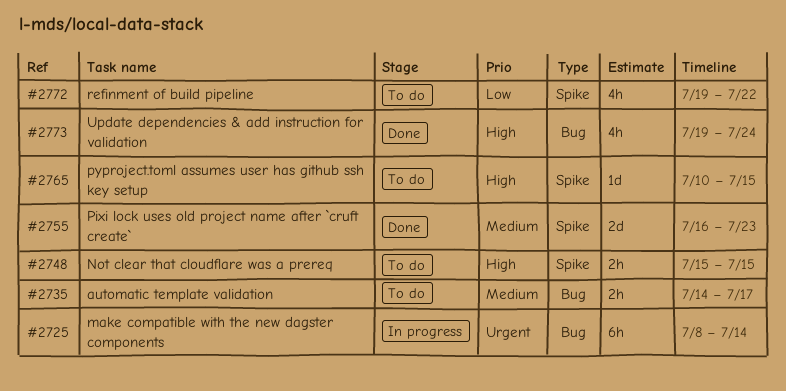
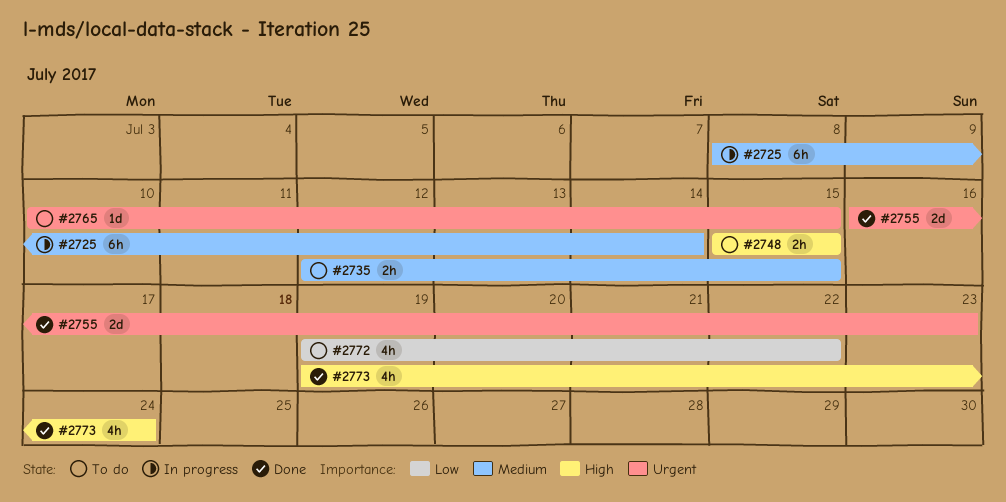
#2725, priority: Urgent -> Medium
#2735, start: Jul 14 -> Jul 12
#2735, due: Jul 17 -> Jul 15
#2755, priority: Medium -> Urgent
#2765, priority: High -> Urgent

